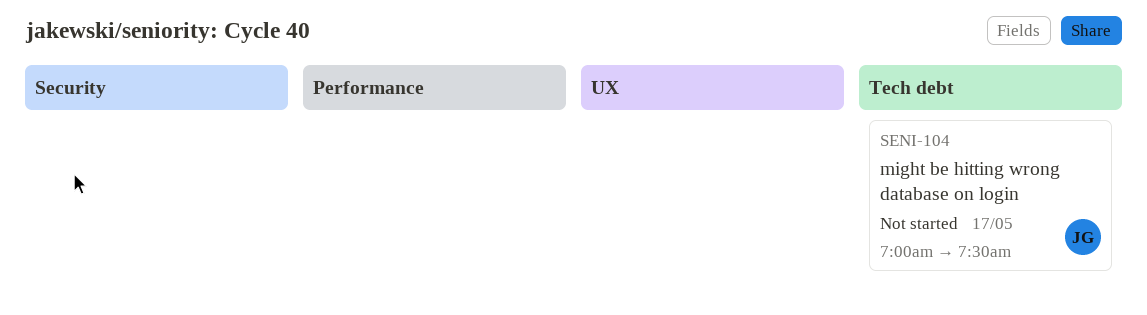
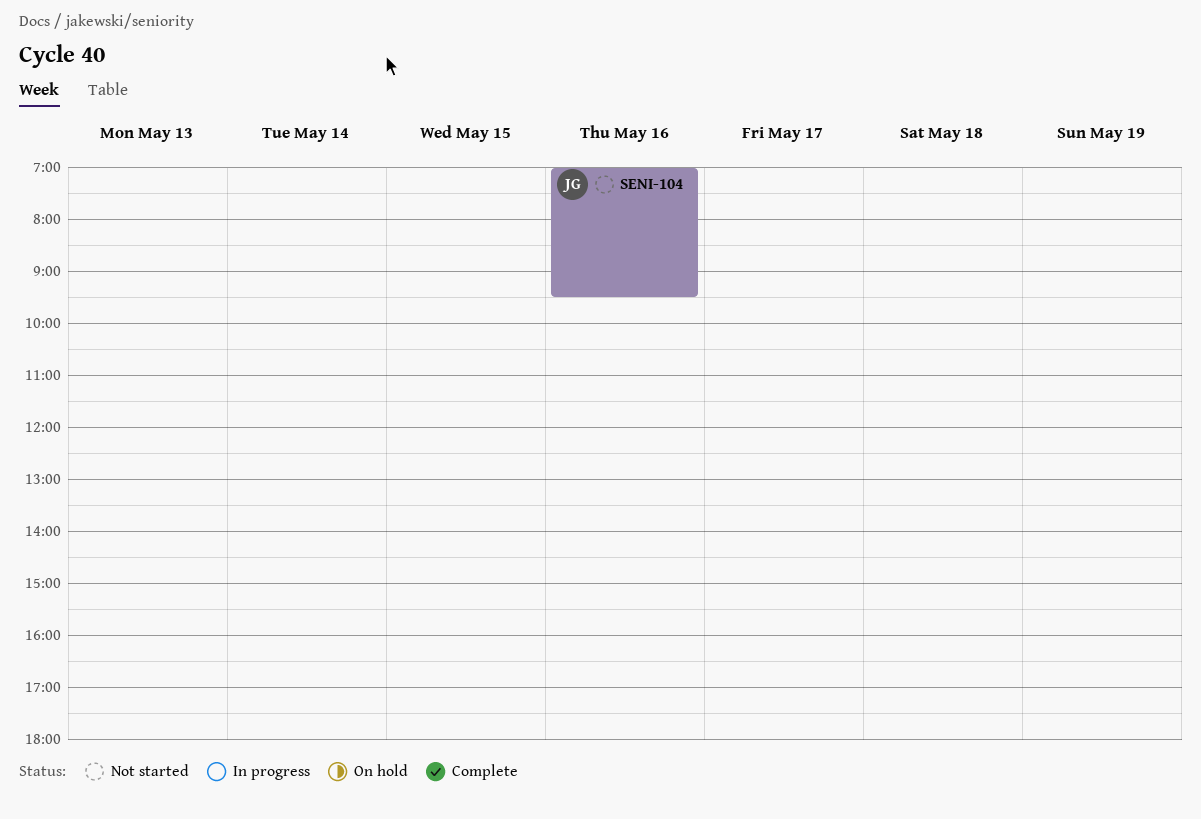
SENI-104, day: May 17 -> May 16
SENI-104, ends: 07:30 -> 09:30

